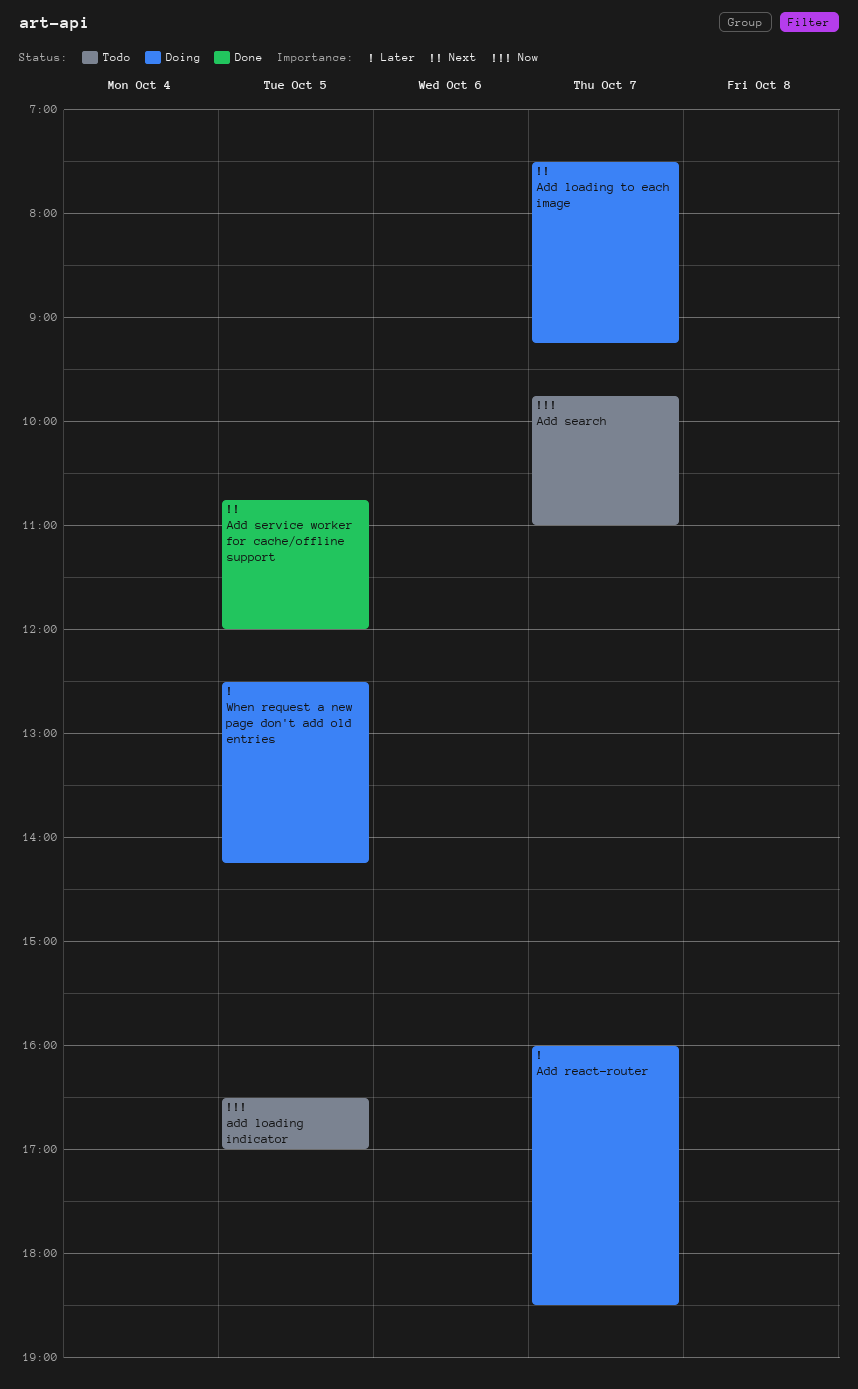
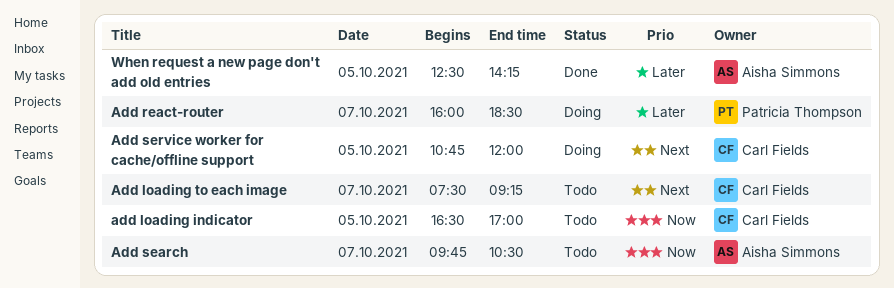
Add loading to each image, status: Doing -> Todo
Add search, ends: 11:00 -> 10:30
Add service worker for cache/offline support, status: Done -> Doing
When request a new page don't add old entries, status: Doing -> Done

